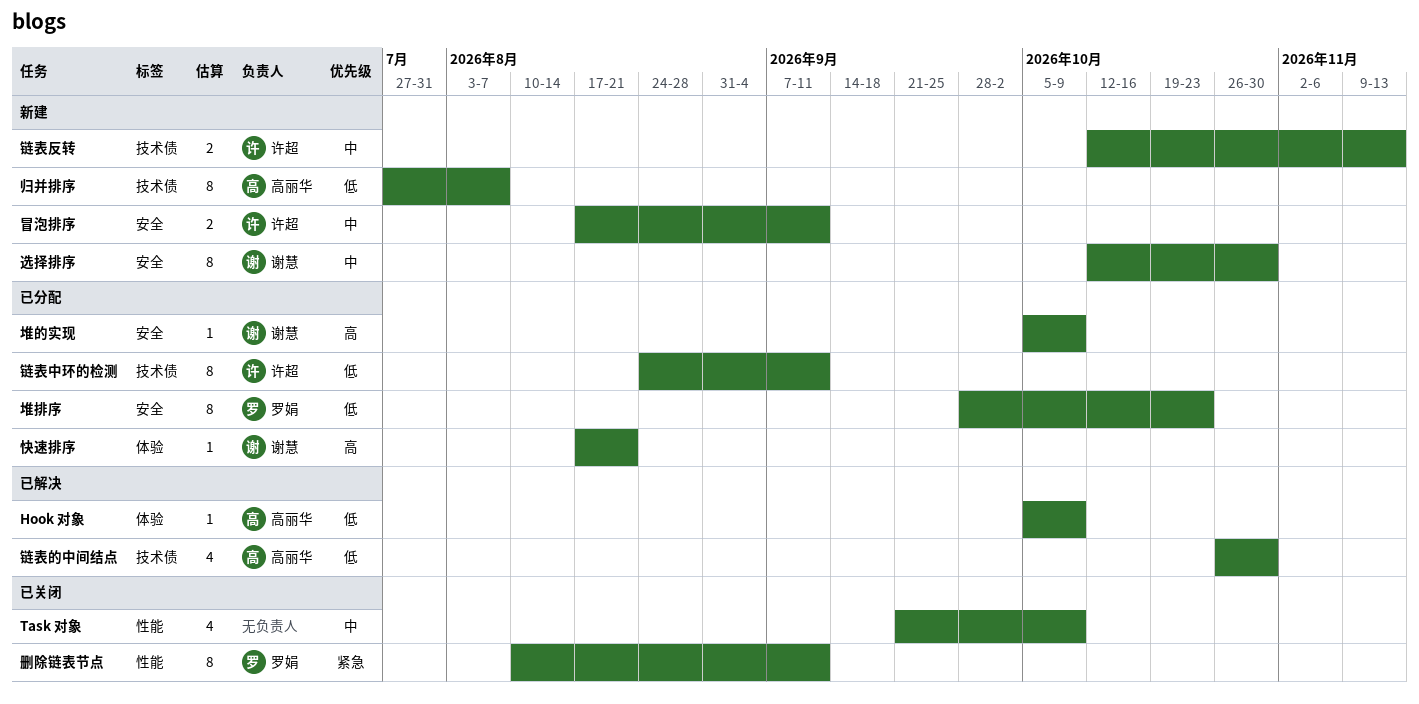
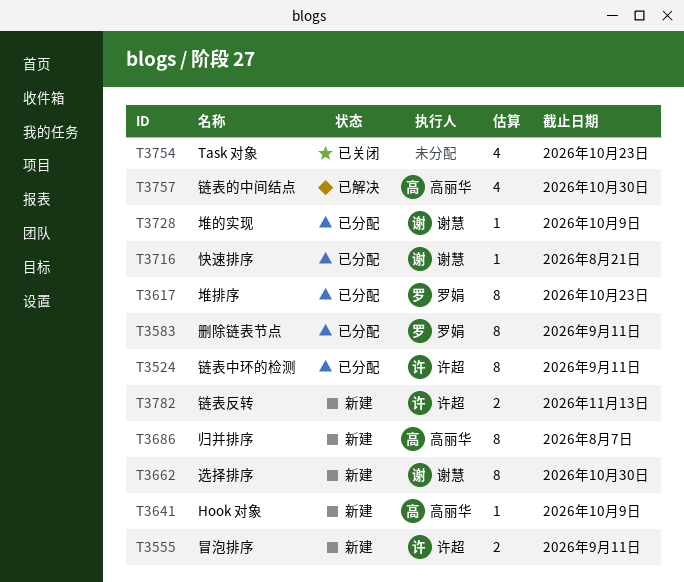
Hook 对象, status: 已解决 -> 新建
Task 对象, due: Oct 9 -> Oct 23
删除链表节点, status: 已关闭 -> 已分配

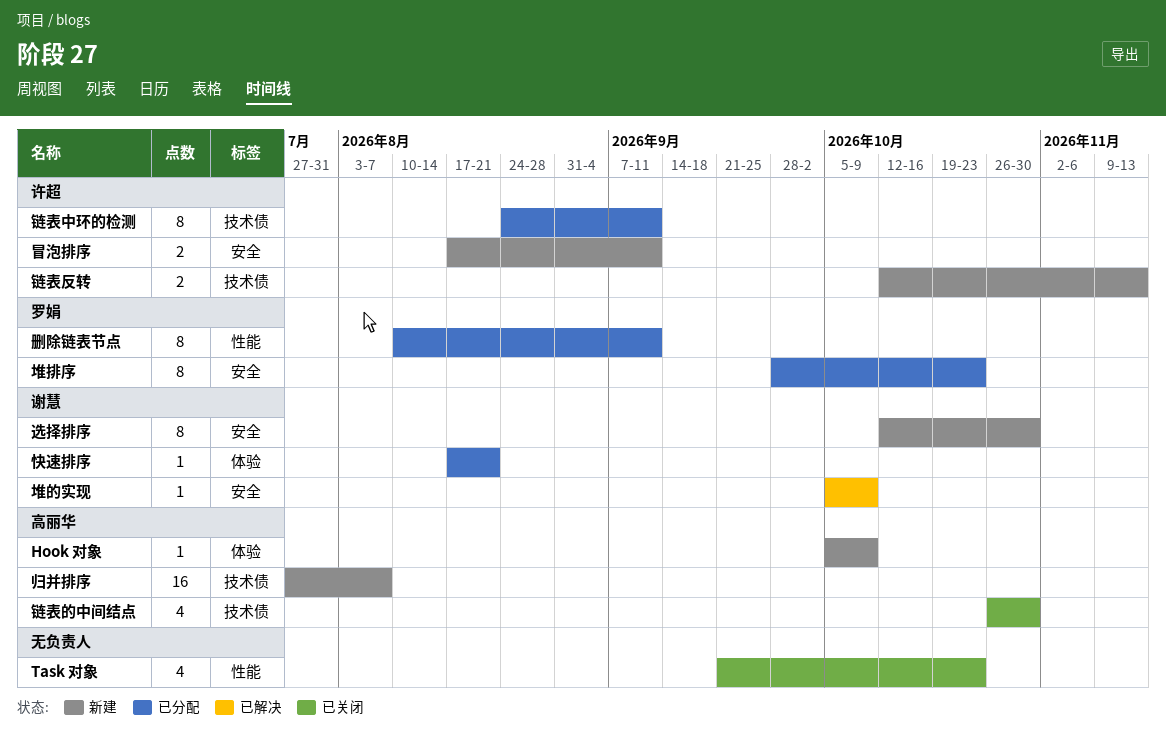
堆的实现, status: 已分配 -> 已解决
归并排序, estimate: 8 -> 16
链表的中间结点, status: 已解决 -> 已关闭

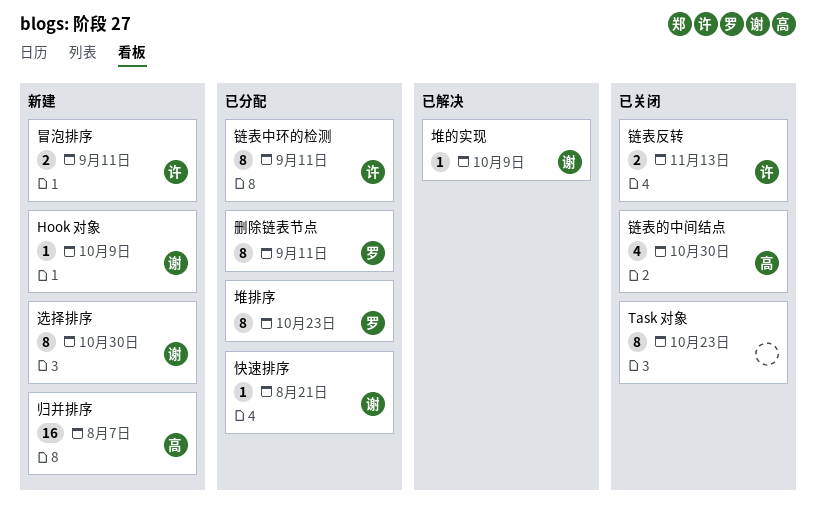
Hook 对象, owner: 高丽华 -> 谢慧
Task 对象, estimate: 4 -> 8
链表反转, status: 新建 -> 已关闭

